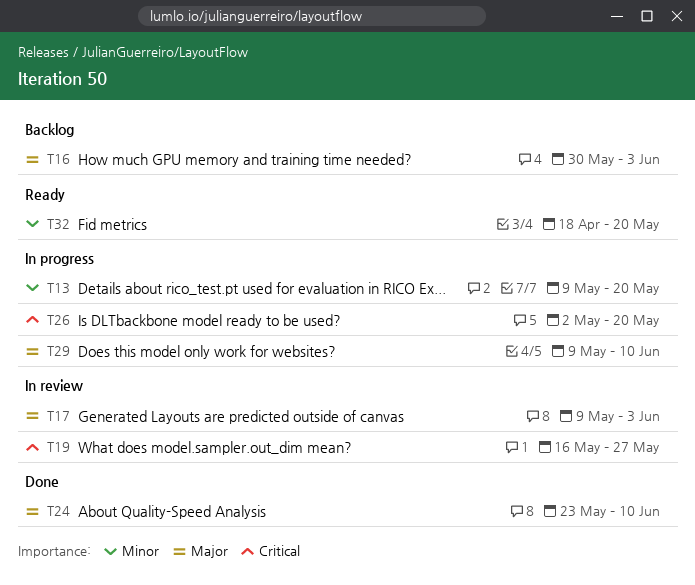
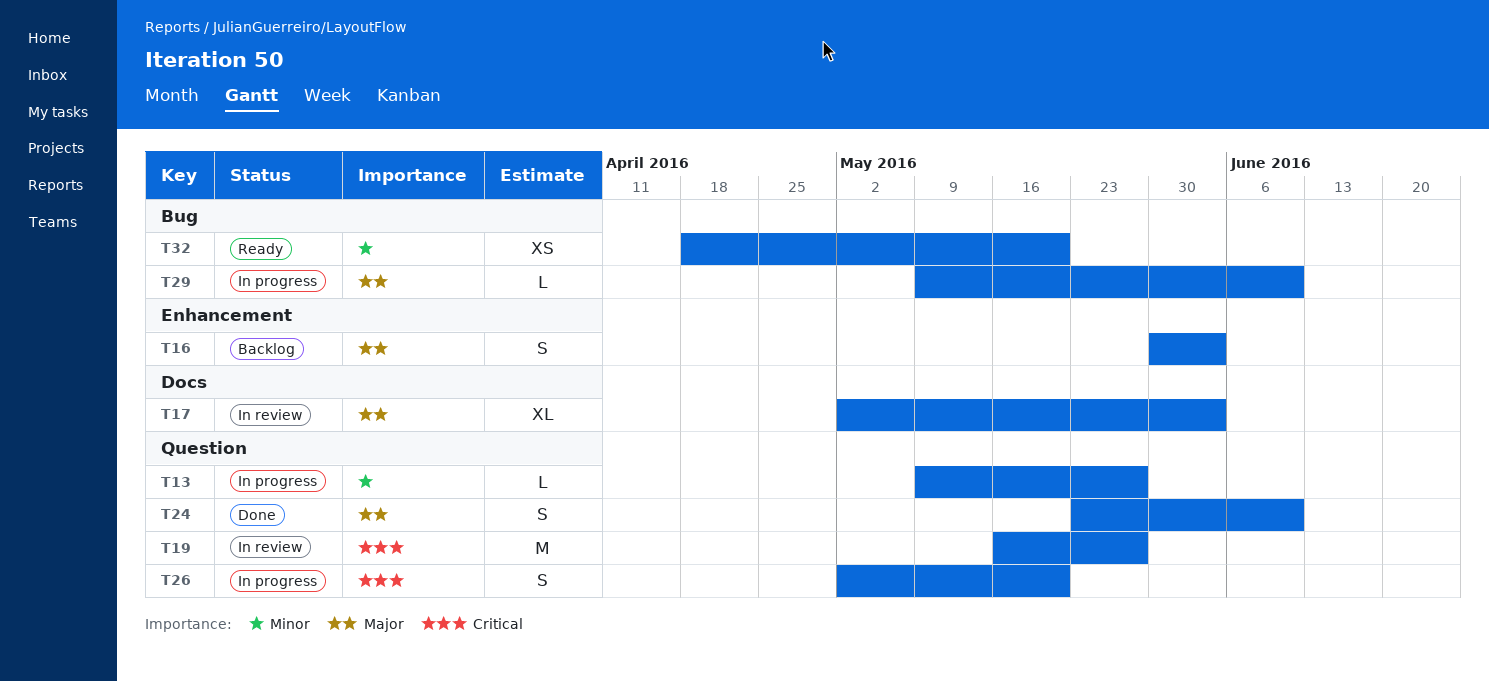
T13, due: May 20 -> May 27
T17, start: May 9 -> May 2

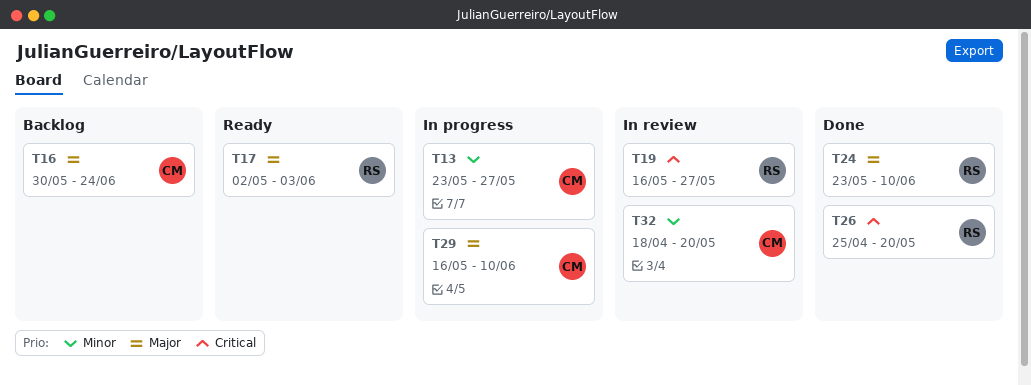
T13, start: May 9 -> May 23
T16, due: Jun 3 -> Jun 24
T17, status: In review -> Ready
T26, status: In progress -> Done
T26, start: May 2 -> Apr 25
T29, start: May 9 -> May 16
T32, status: Ready -> In review

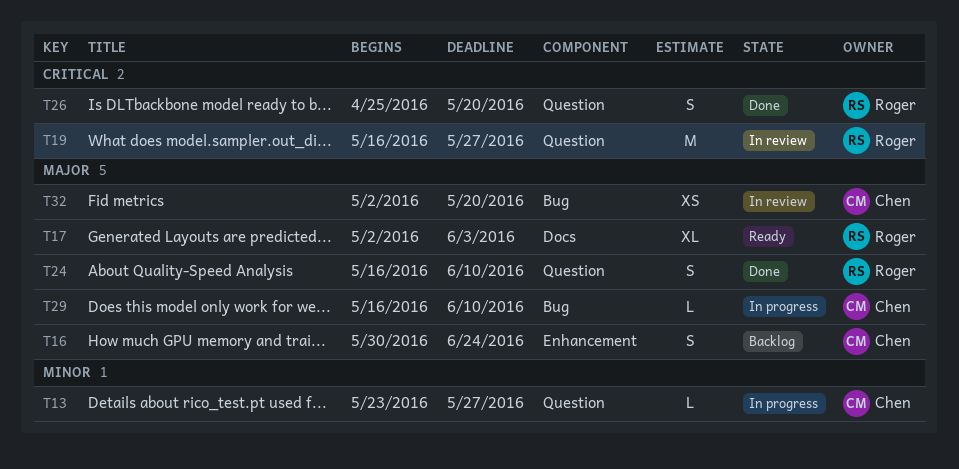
T24, start: May 23 -> May 16
T32, priority: Minor -> Major
T32, start: Apr 18 -> May 2

